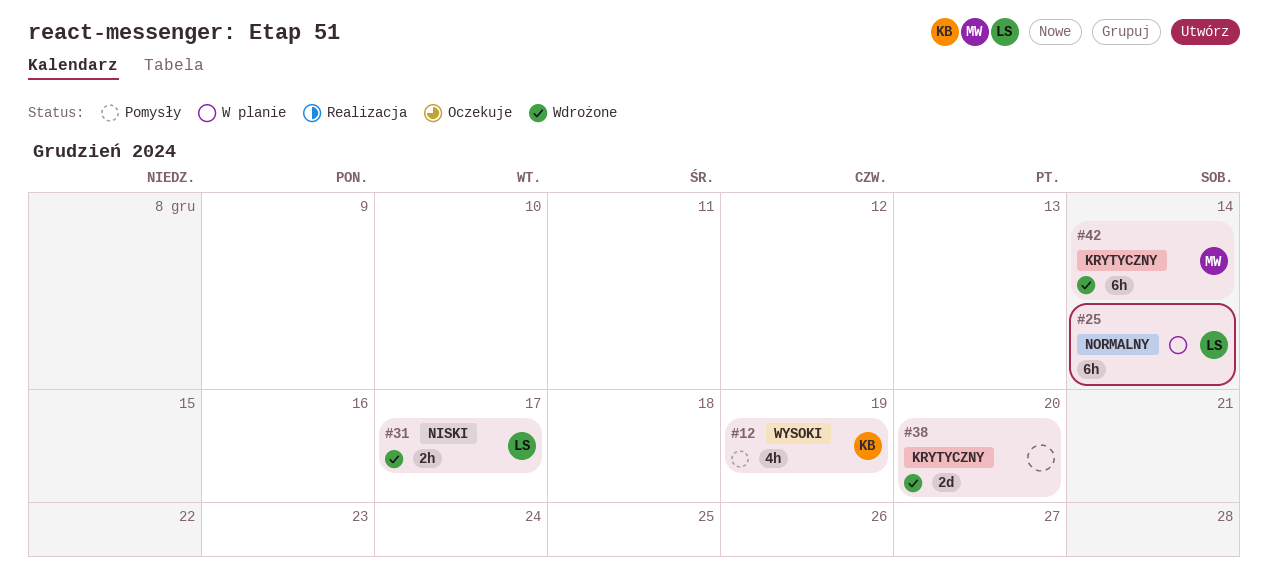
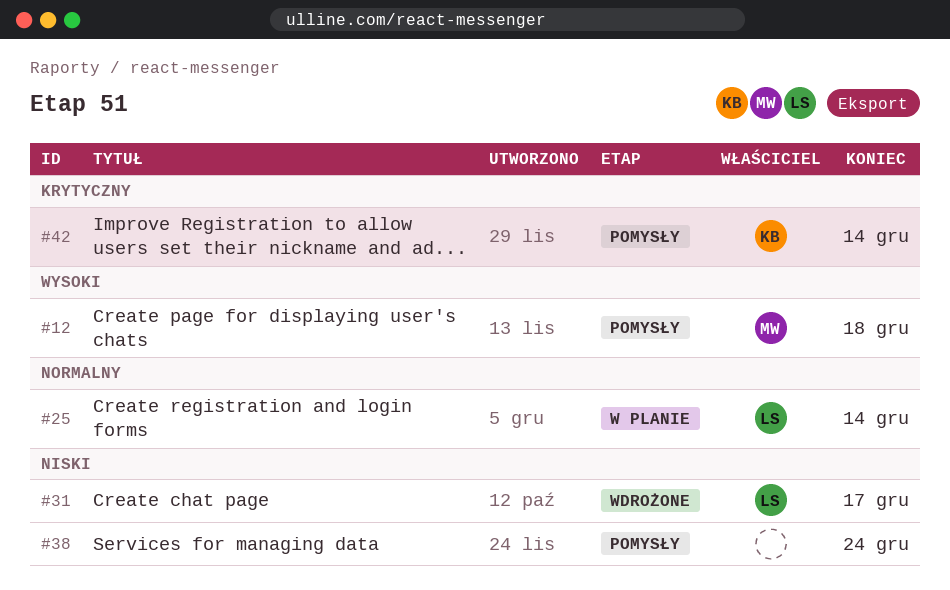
#12, owner: KB -> MW
#12, due: Dec 19 -> Dec 18
#38, status: Wdrożone -> Pomysły
#38, priority: Krytyczny -> Niski
#38, due: Dec 20 -> Dec 24
#42, status: Wdrożone -> Pomysły
#42, owner: MW -> KB

